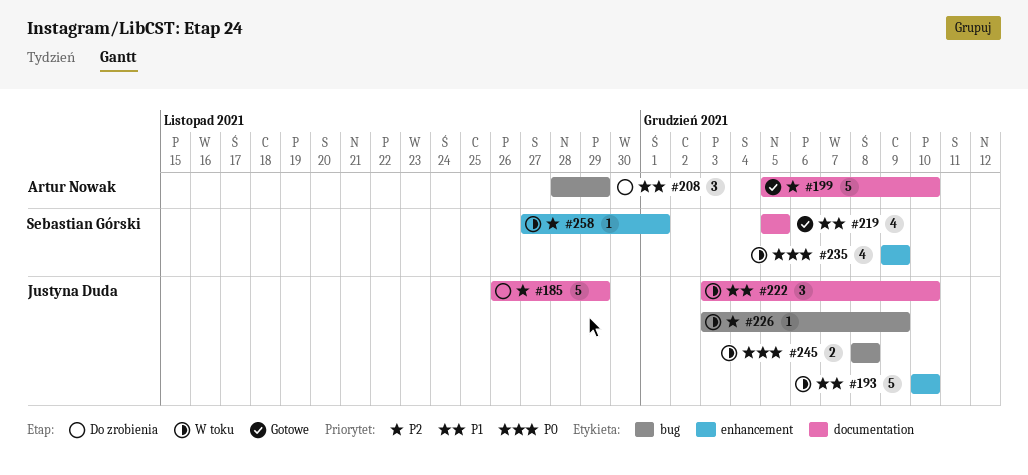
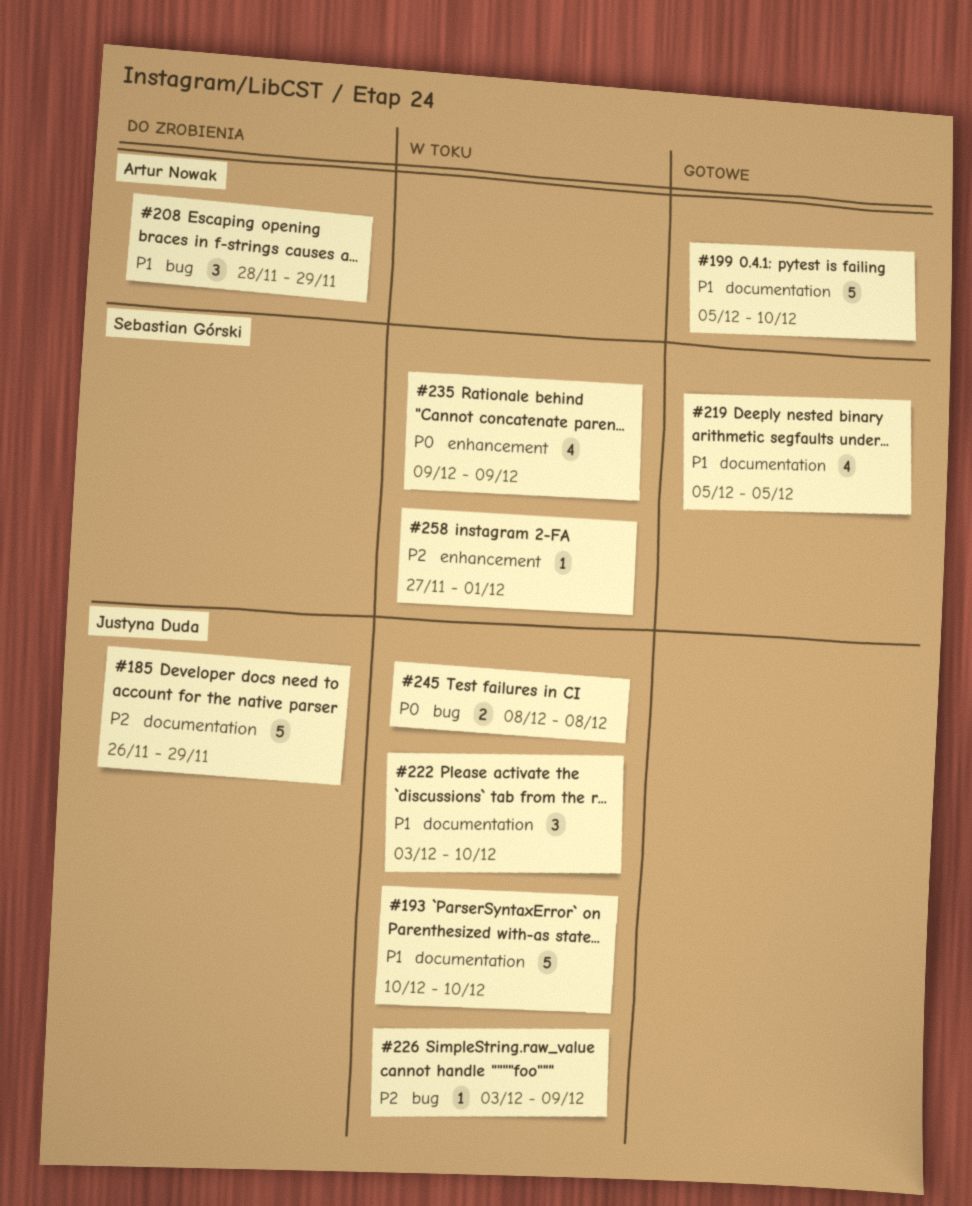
#193, label: enhancement -> documentation
#199, priority: P2 -> P1

